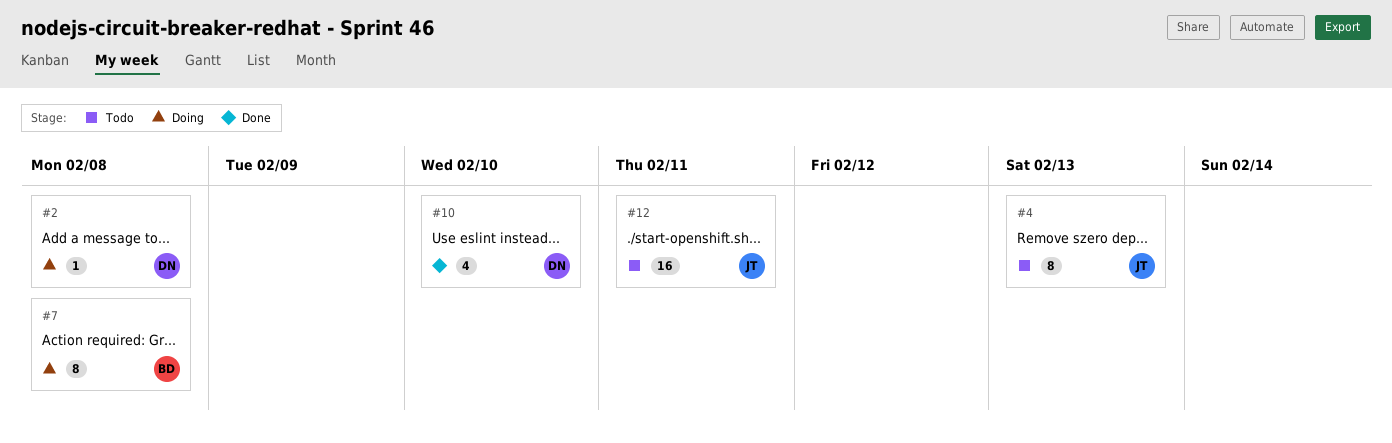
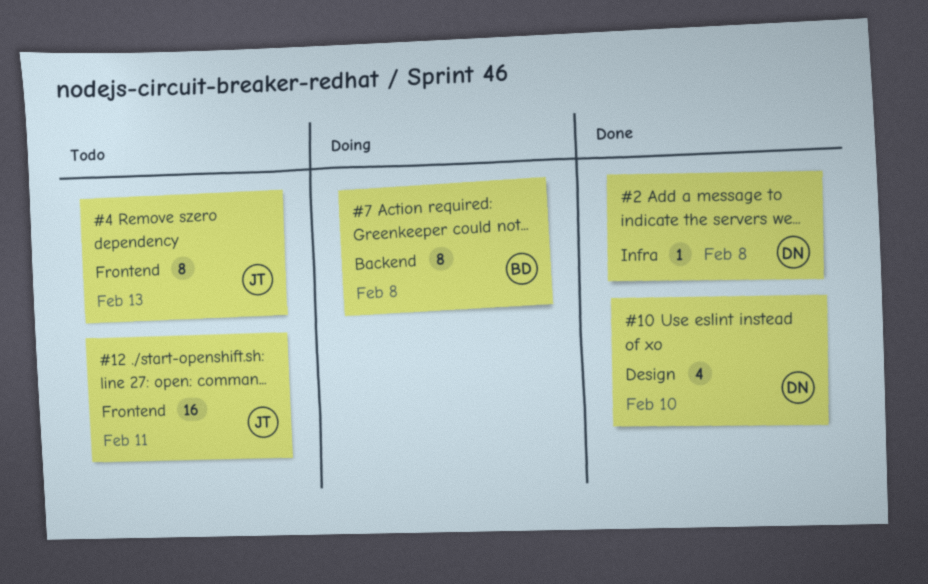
#2, status: Doing -> Done

